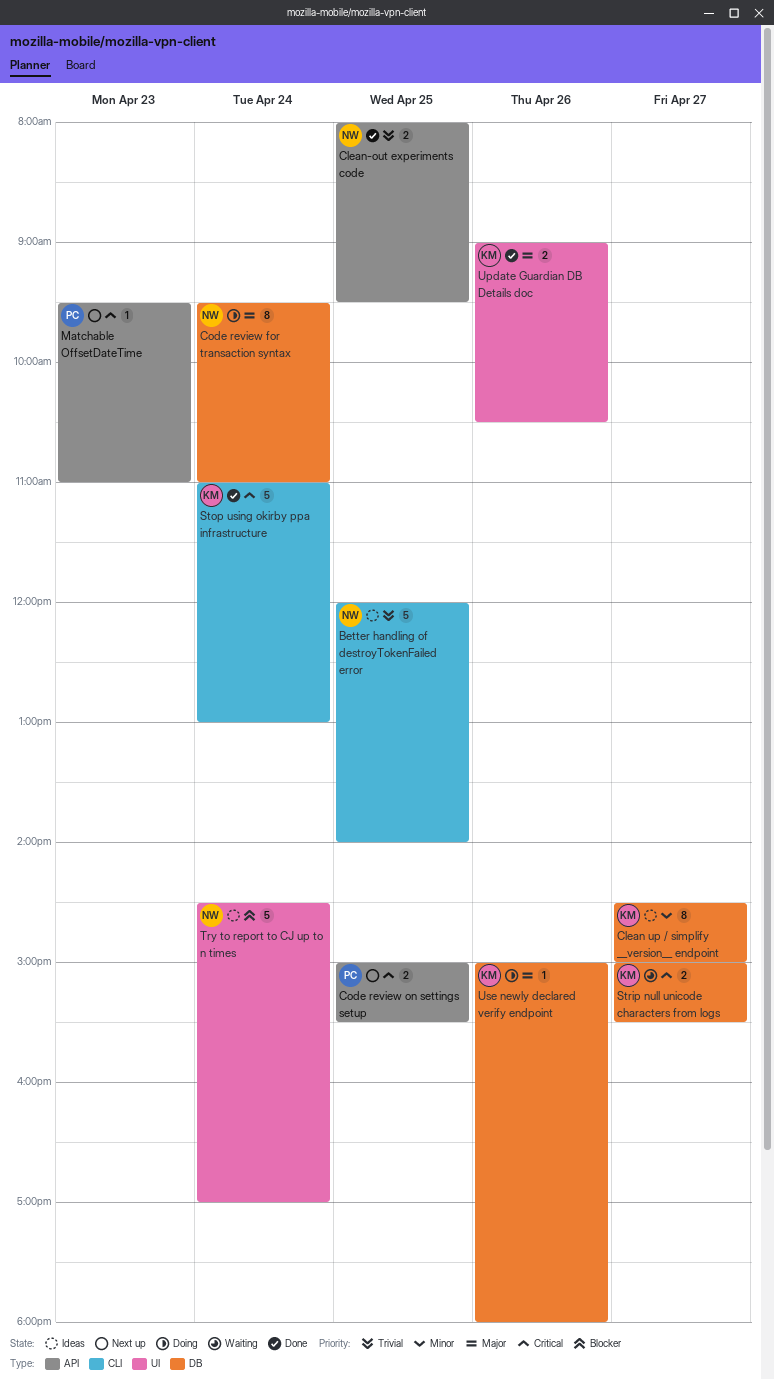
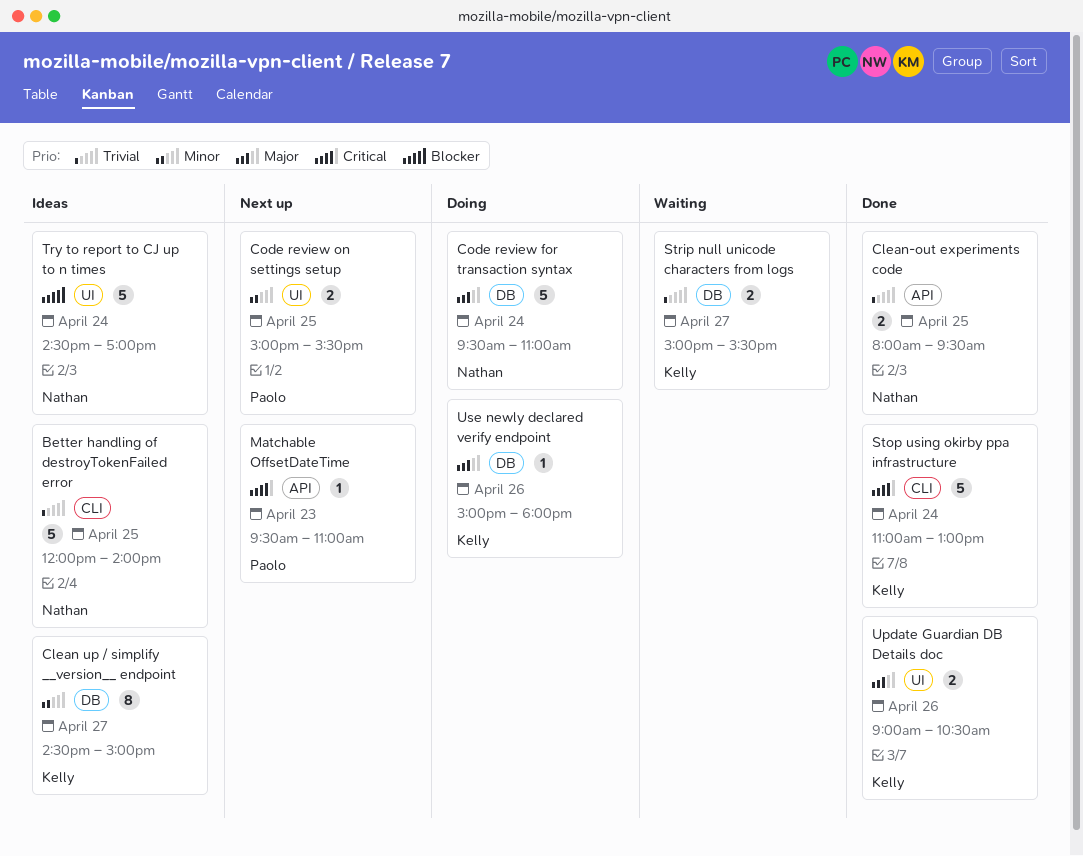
Code review for transaction syntax, estimate: 8 -> 5
Code review on settings setup, priority: Critical -> Minor
Code review on settings setup, label: API -> UI
Strip null unicode characters from logs, priority: Critical -> Trivial

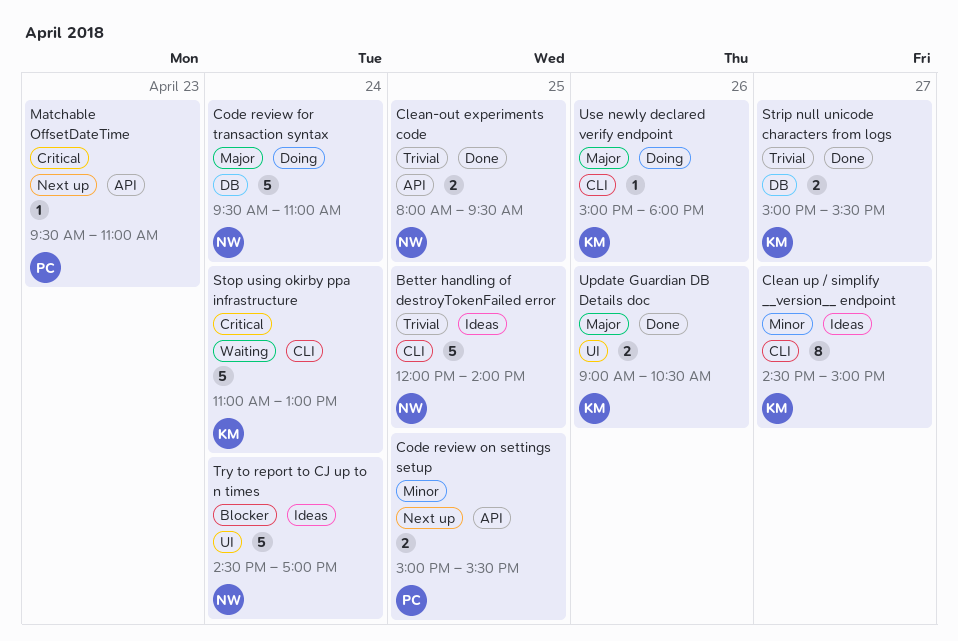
Clean up / simplify __version__ endpoint, label: DB -> CLI
Code review on settings setup, label: UI -> API
Stop using okirby ppa infrastructure, status: Done -> Waiting
Strip null unicode characters from logs, status: Waiting -> Done
Use newly declared verify endpoint, label: DB -> CLI

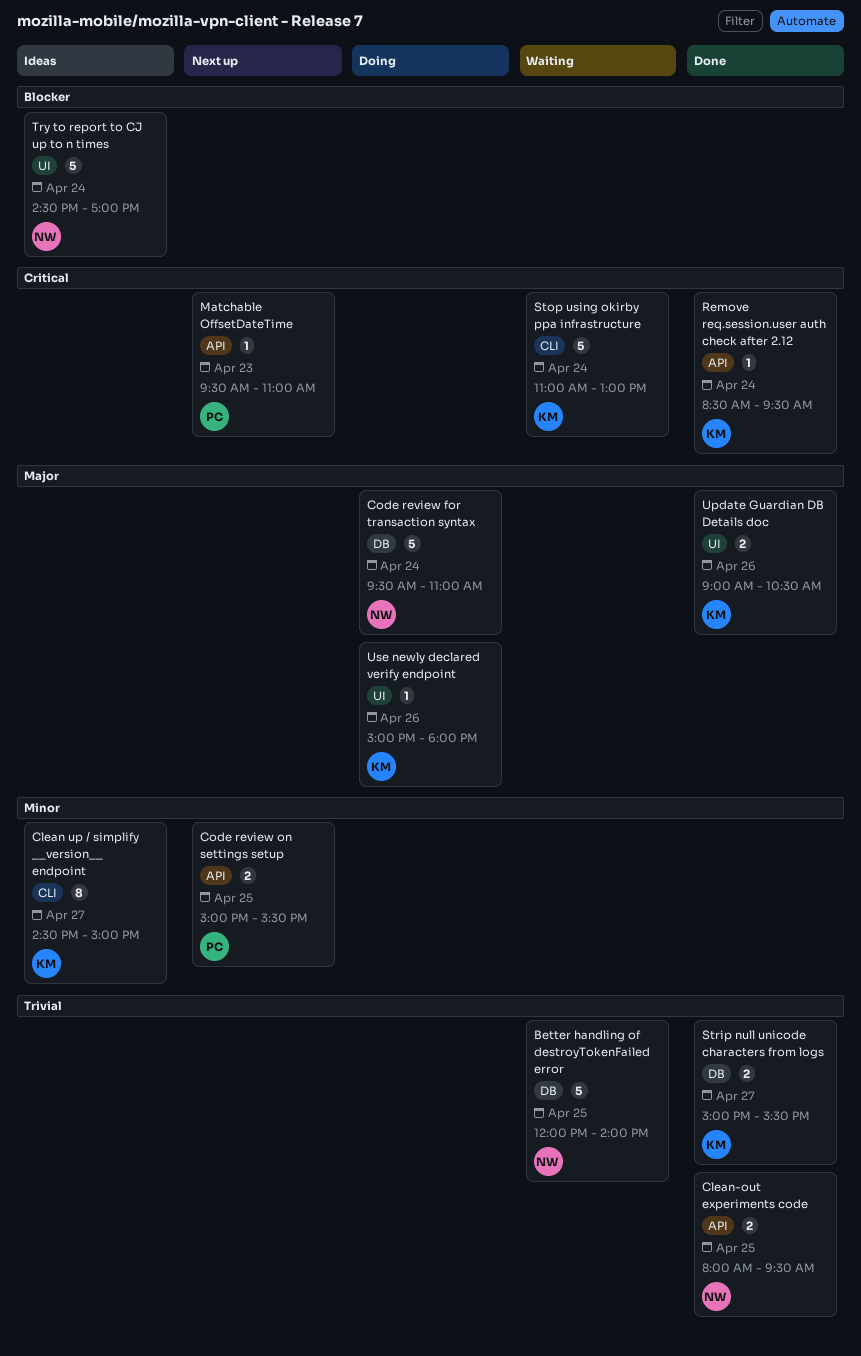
Better handling of destroyTokenFailed error, status: Ideas -> Waiting
Better handling of destroyTokenFailed error, label: CLI -> DB
Remove req.session.user auth check after 2.12: none -> present
Use newly declared verify endpoint, label: CLI -> UI

